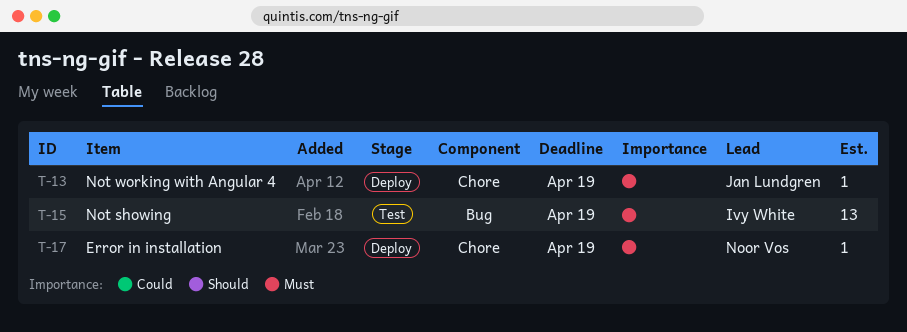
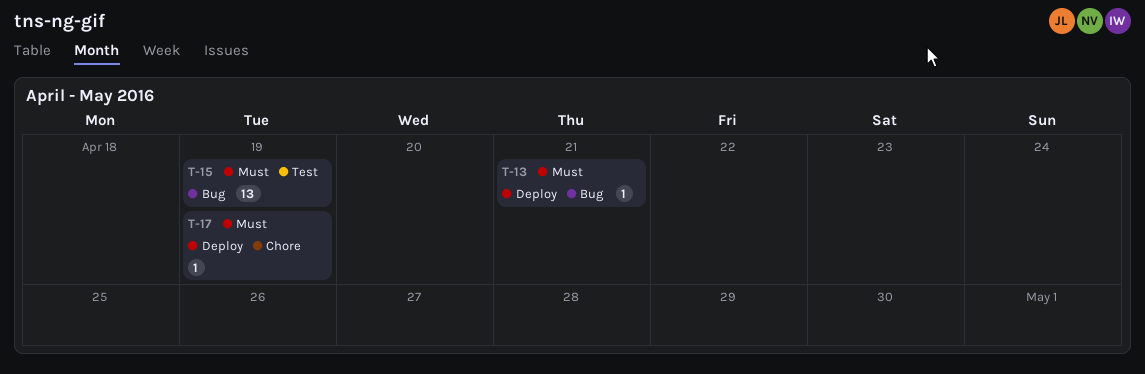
T-13, label: Chore -> Bug
T-13, due: Apr 19 -> Apr 21

